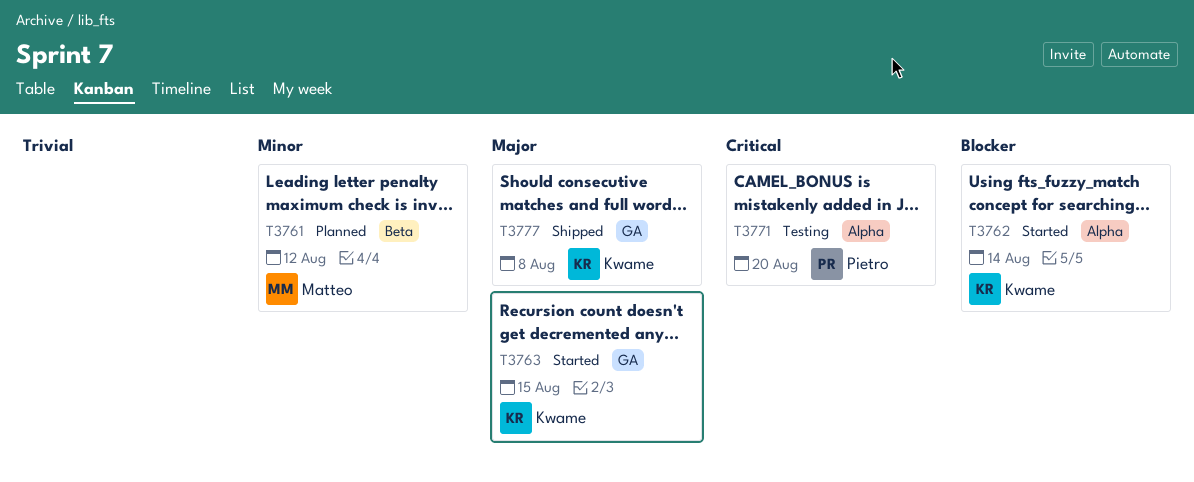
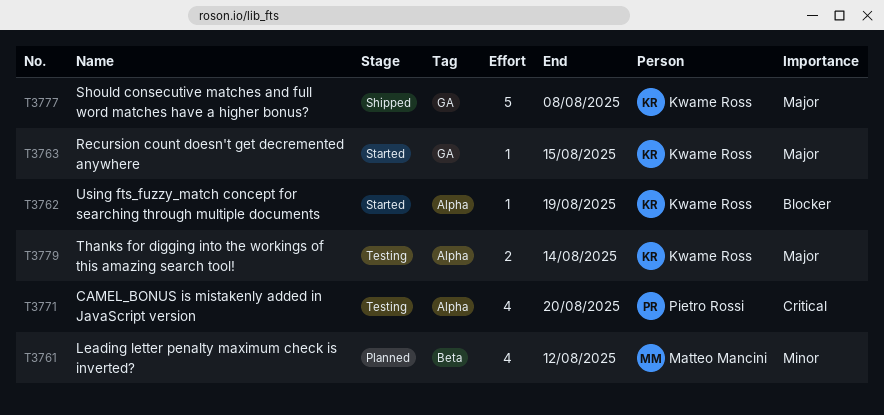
T3762, due: Aug 14 -> Aug 19
T3779: none -> present

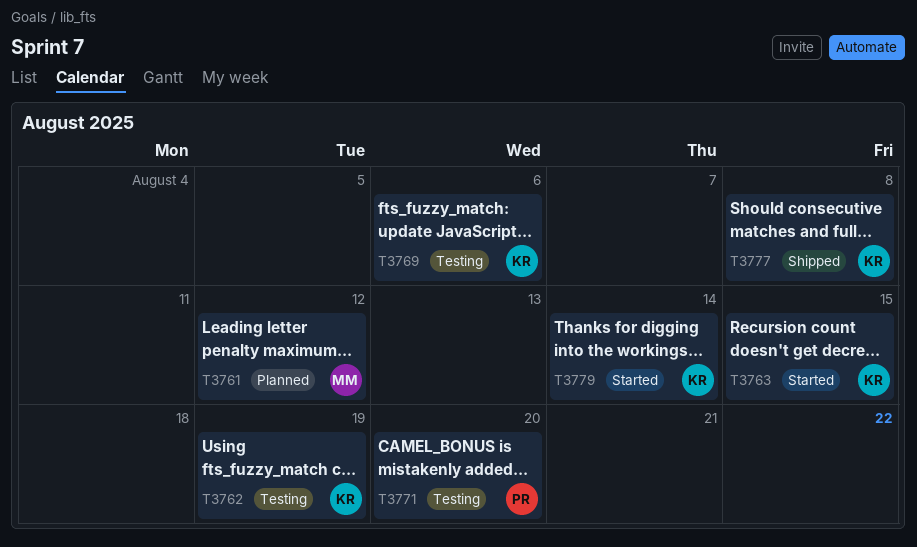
T3762, status: Started -> Testing
T3769: none -> present
T3779, status: Testing -> Started

